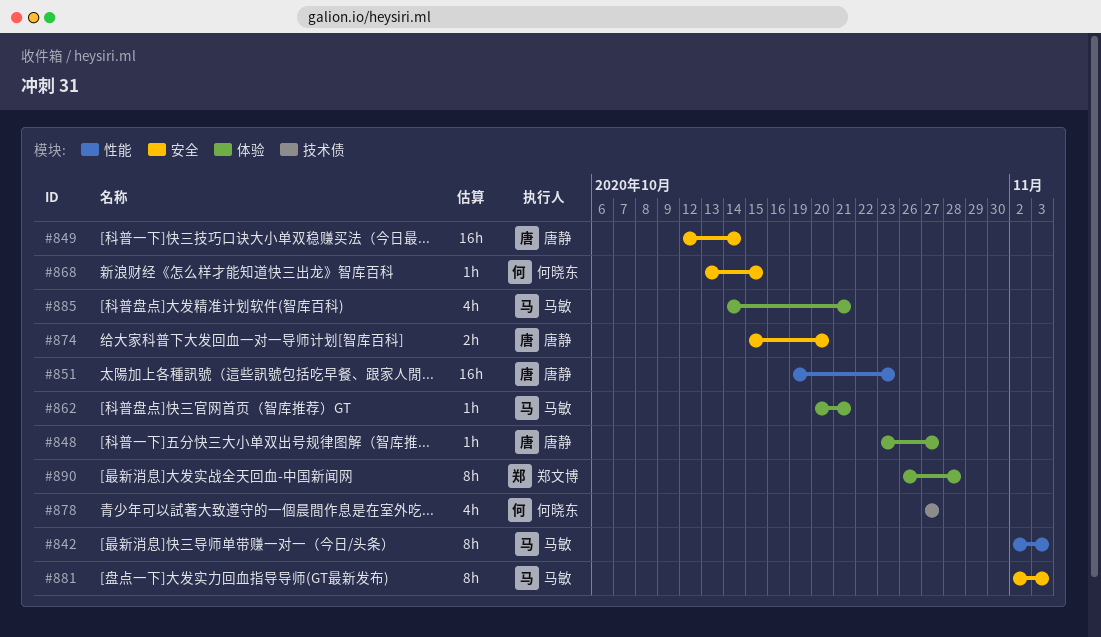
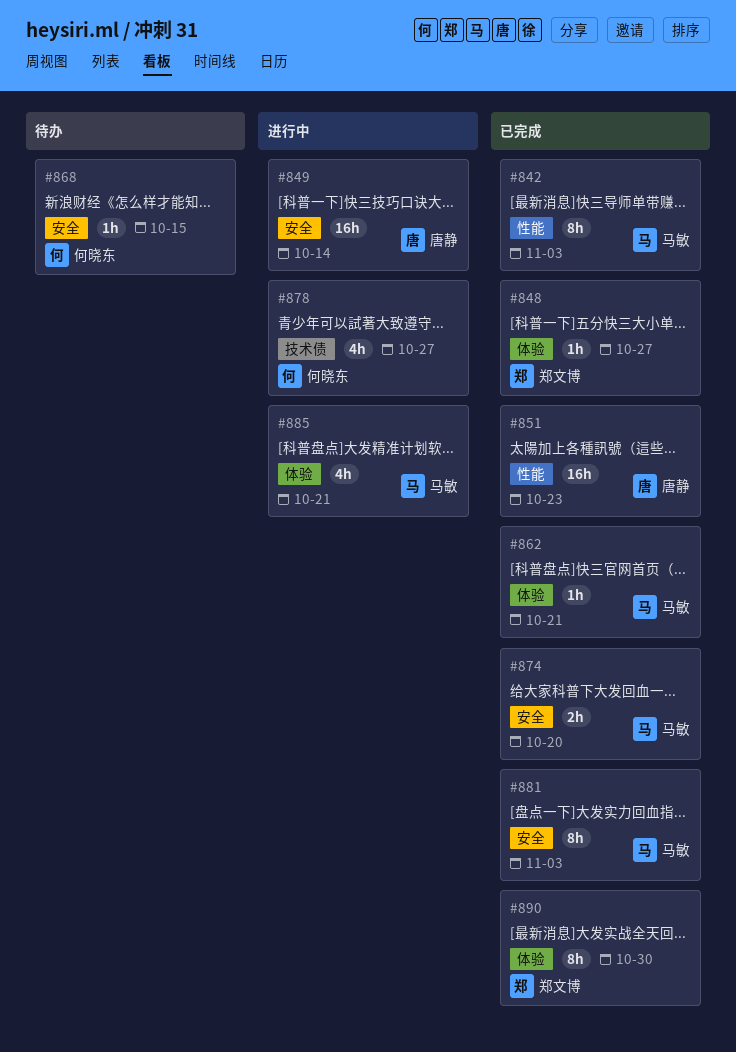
#848, owner: 唐静 -> 郑文博
#874, owner: 唐静 -> 马敏
#890, due: Oct 28 -> Oct 30

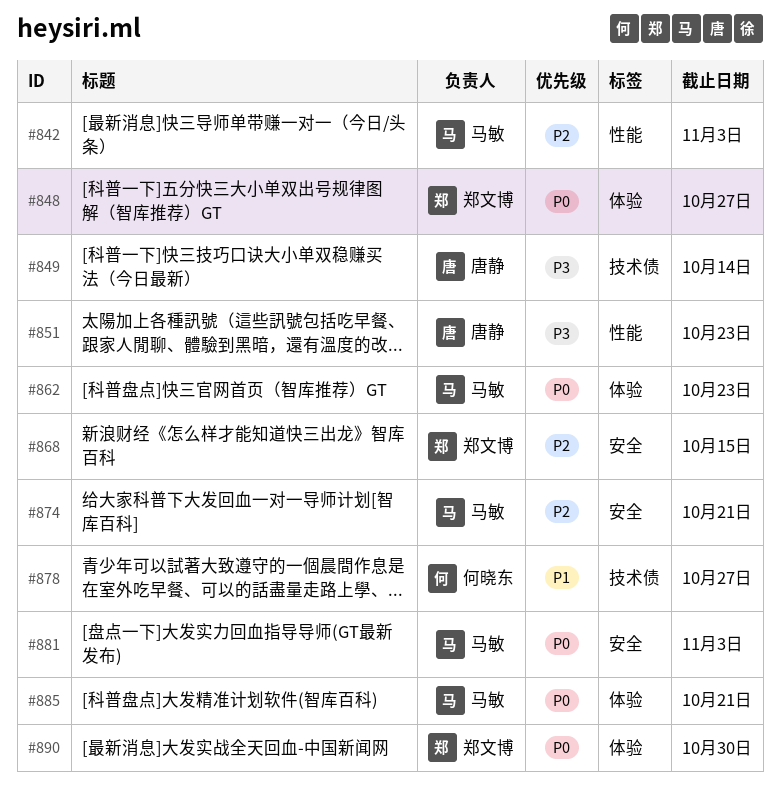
#849, label: 安全 -> 技术债
#862, due: Oct 21 -> Oct 23
#868, owner: 何晓东 -> 郑文博
#874, due: Oct 20 -> Oct 21

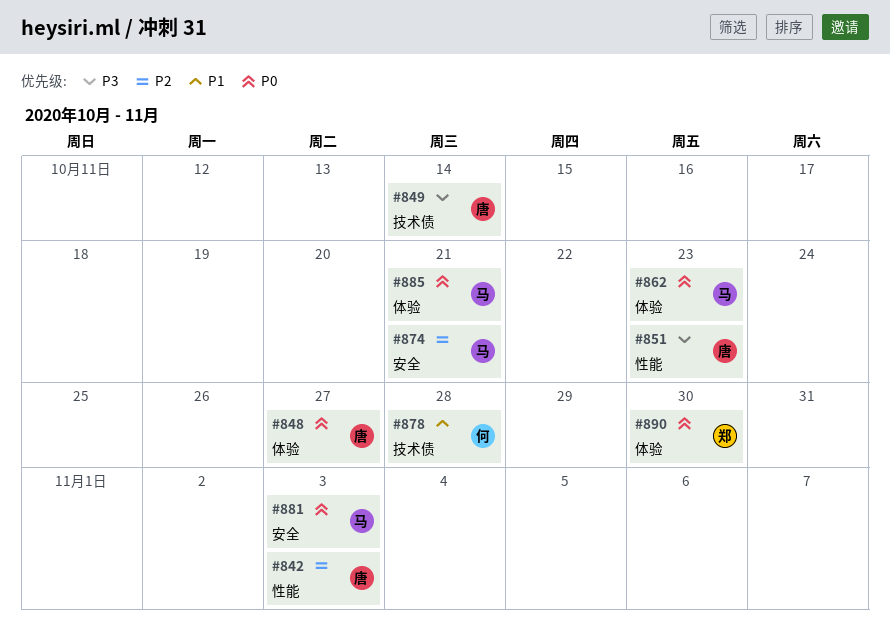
#842, owner: 马敏 -> 唐静
#848, owner: 郑文博 -> 唐静
#868: present -> none
#878, due: Oct 27 -> Oct 28

